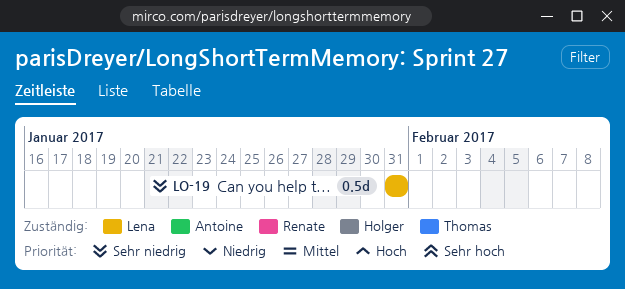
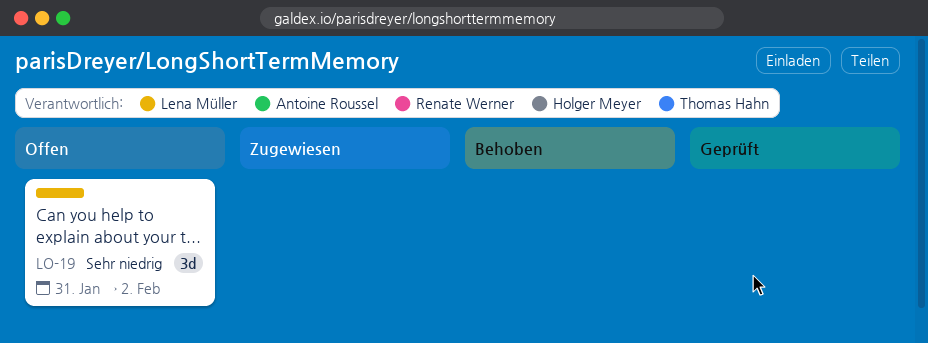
LO-19, estimate: 0.5d -> 3d
LO-19, due: Jan 31 -> Feb 2

